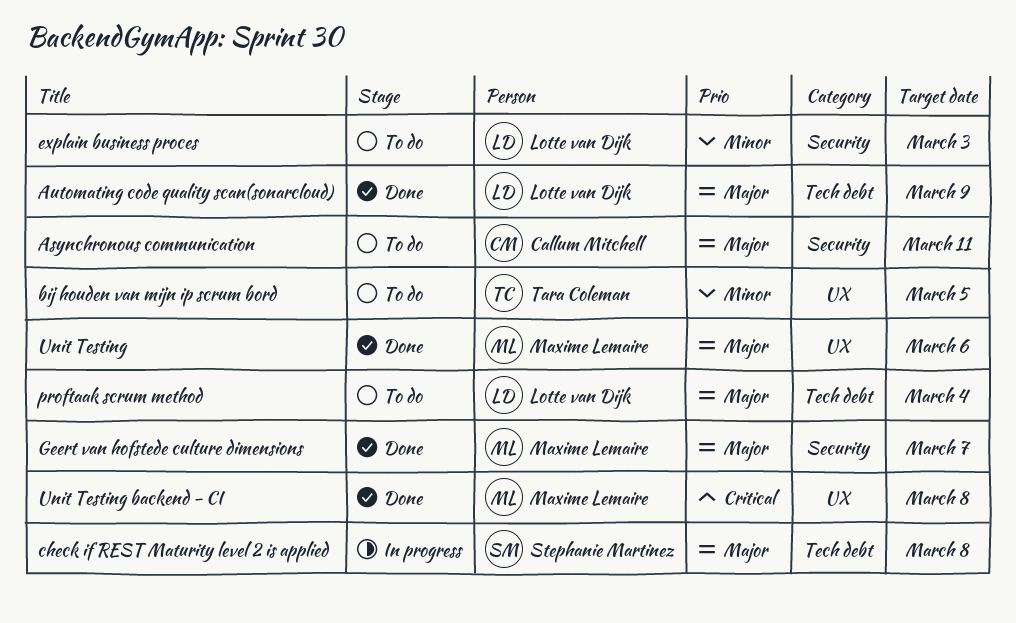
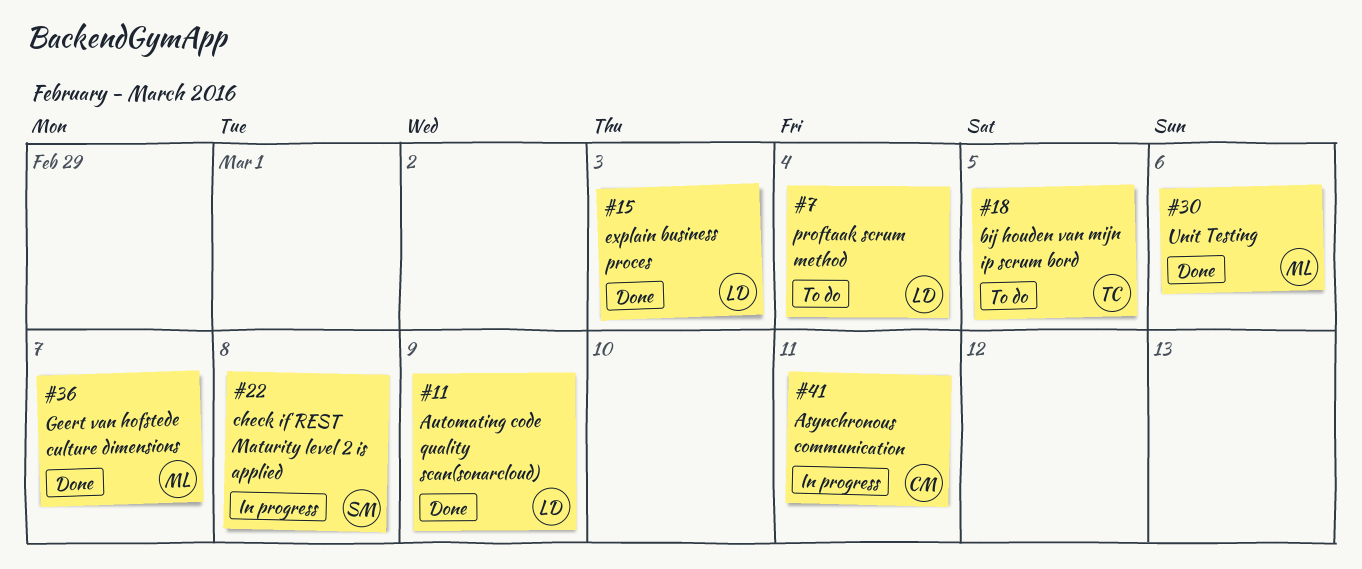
Asynchronous communication, status: To do -> In progress
explain business proces, status: To do -> Done
Unit Testing backend - CI: present -> none

